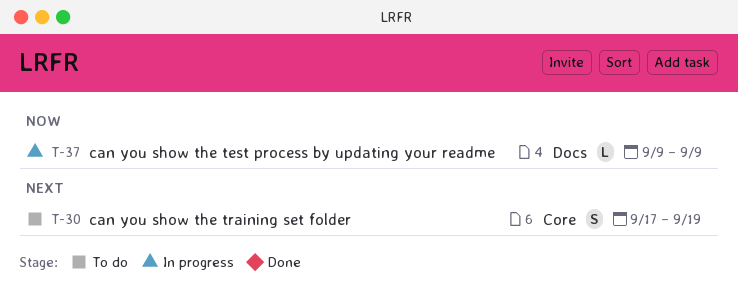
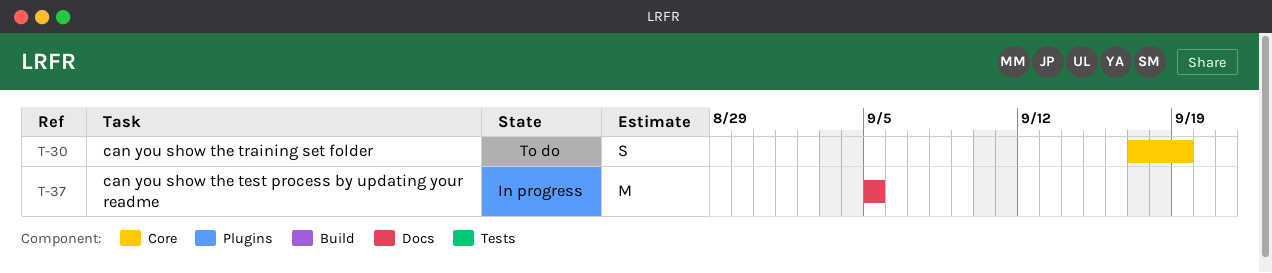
T-37, estimate: L -> M
T-37, start: Sep 9 -> Sep 5
T-37, due: Sep 9 -> Sep 5

